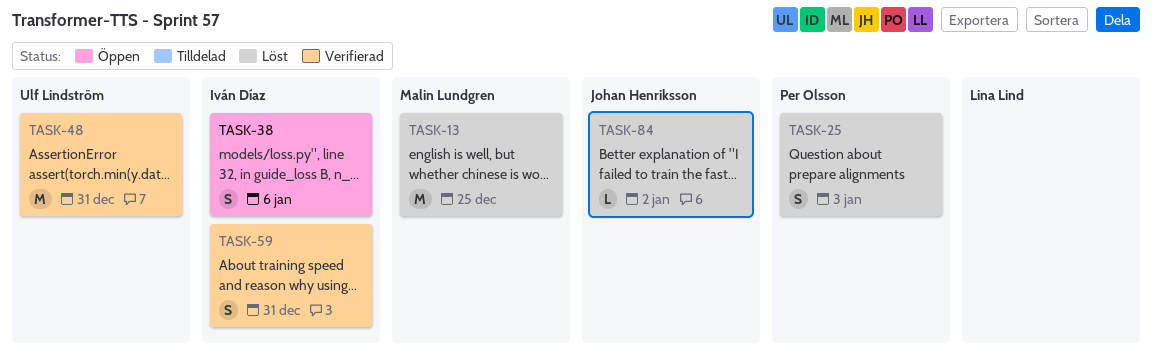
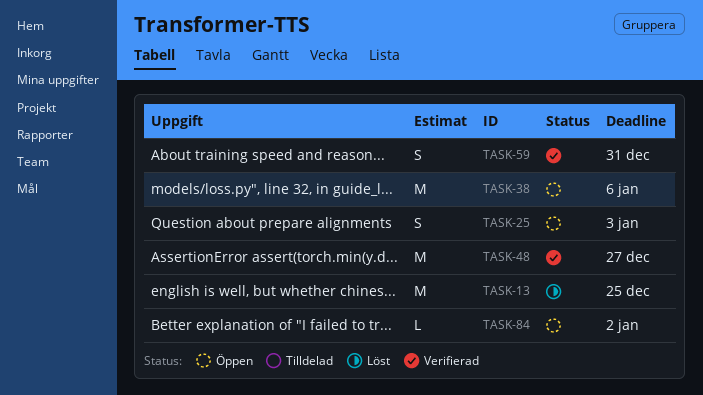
TASK-25, status: Löst -> Öppen
TASK-38, estimate: S -> M
TASK-48, due: Dec 31 -> Dec 27
TASK-84, status: Löst -> Öppen

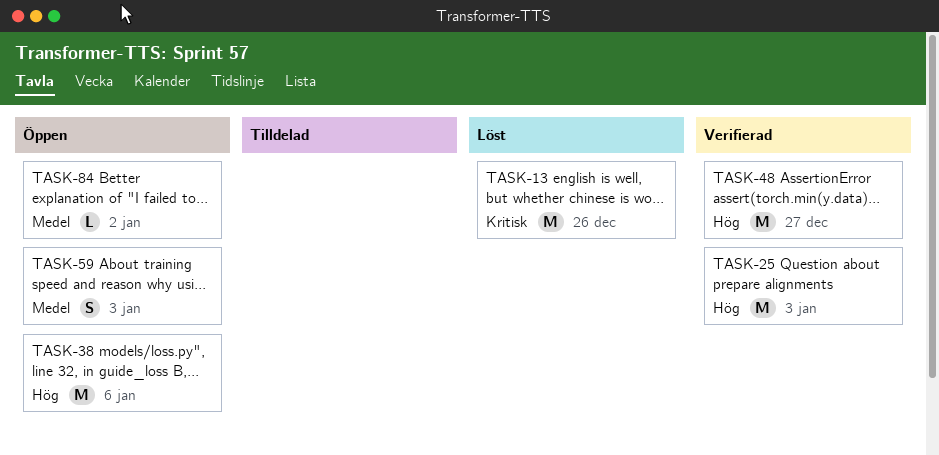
TASK-13, due: Dec 25 -> Dec 26
TASK-25, status: Öppen -> Verifierad
TASK-25, estimate: S -> M
TASK-59, status: Verifierad -> Öppen
TASK-59, due: Dec 31 -> Jan 3

